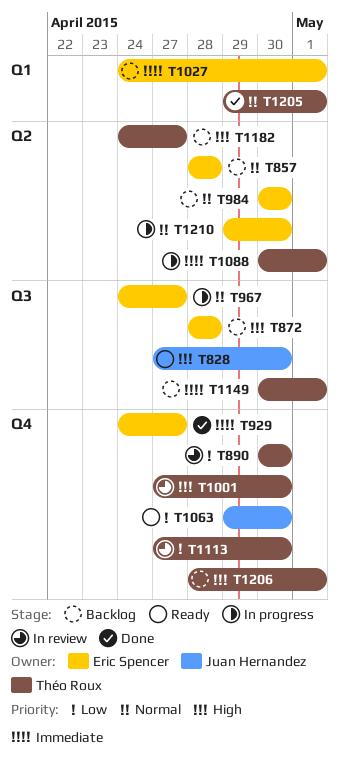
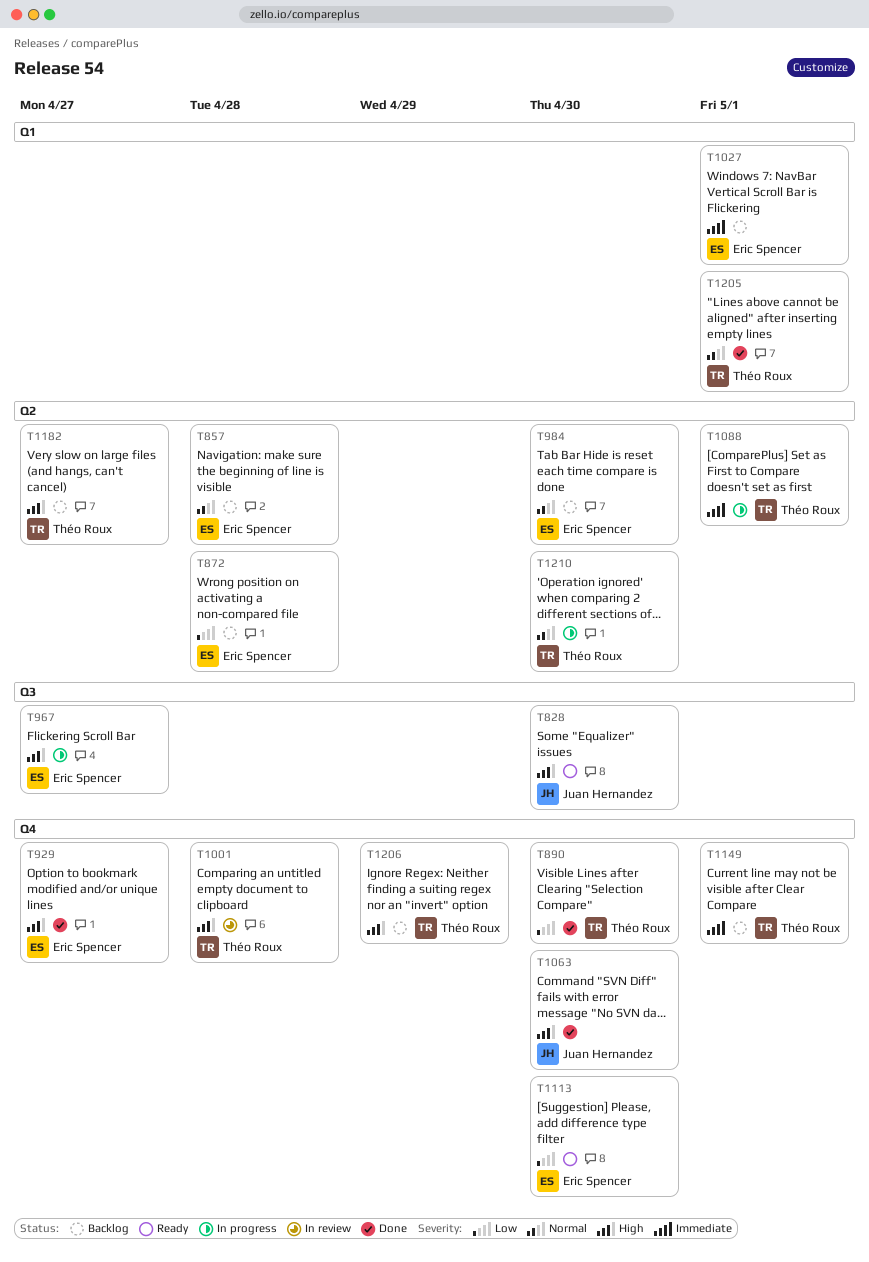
T872, priority: High -> Low
T872, label: Q3 -> Q2
T890, status: In review -> Done
T929, priority: Immediate -> High
T967, priority: Normal -> High
T1001, due: Apr 30 -> Apr 28
T1063, status: Ready -> Done
T1063, priority: Low -> High
T1113, status: In review -> Ready
T1113, owner: Théo Roux -> Eric Spencer
T1149, label: Q3 -> Q4
T1206, due: May 1 -> Apr 29
T1210, owner: Eric Spencer -> Théo Roux

